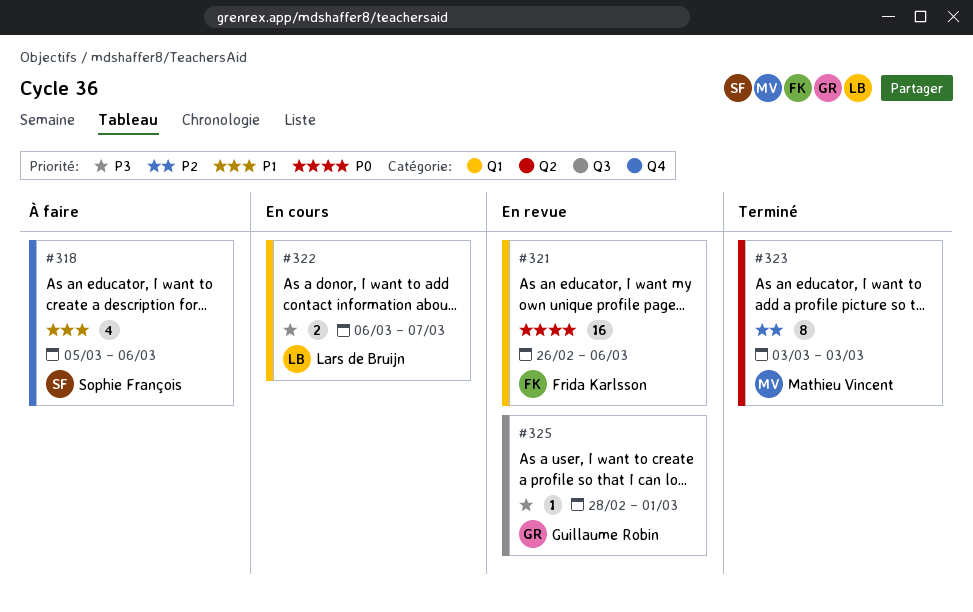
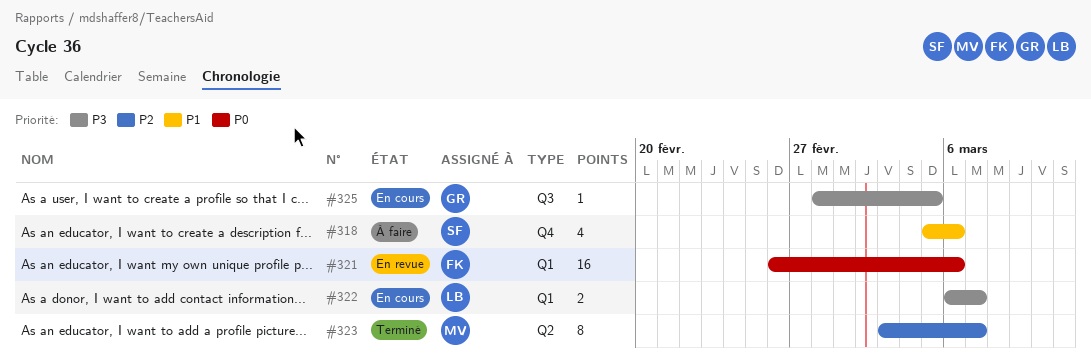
#323, due: Mar 3 -> Mar 7
#325, status: En revue -> En cours
#325, due: Mar 1 -> Mar 5

